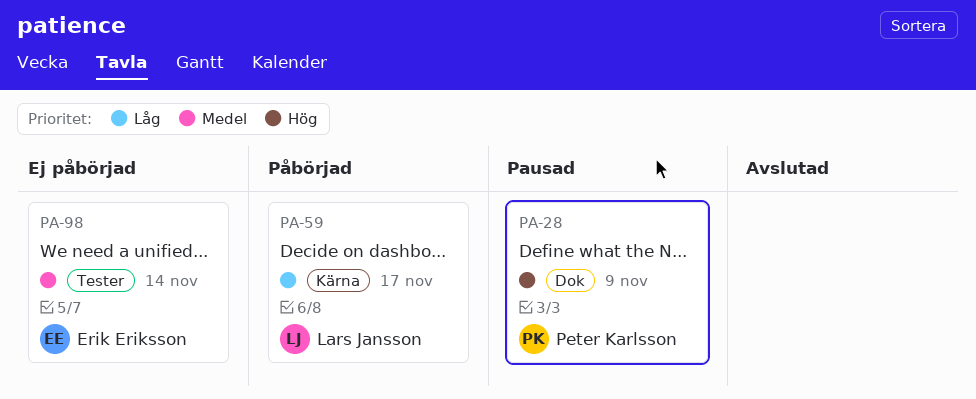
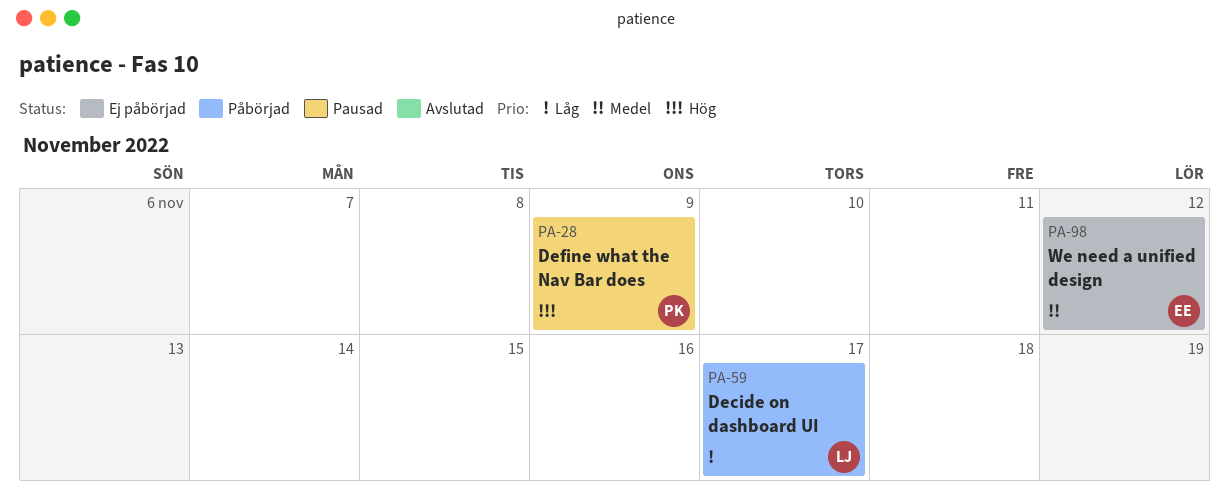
PA-98, due: Nov 14 -> Nov 12

